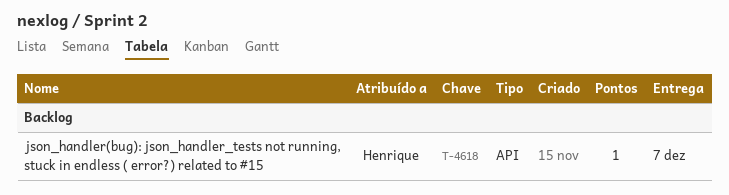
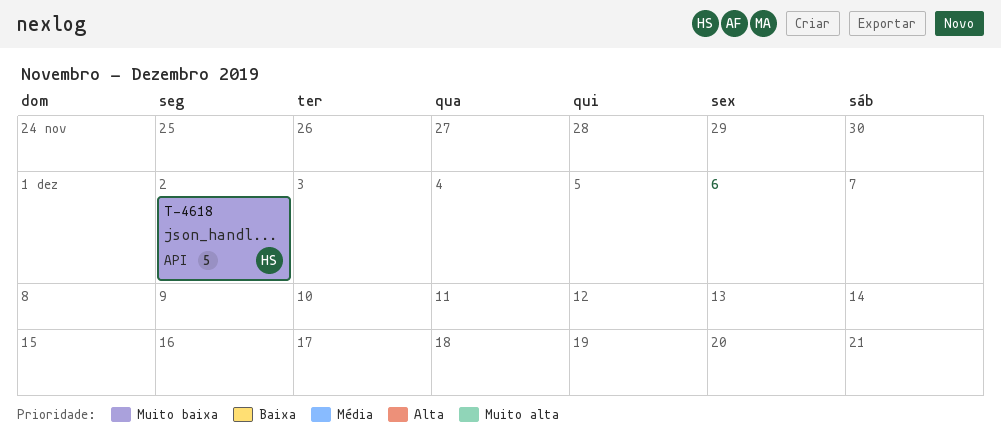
T-4618, estimate: 1 -> 5
T-4618, due: Dec 7 -> Dec 2

